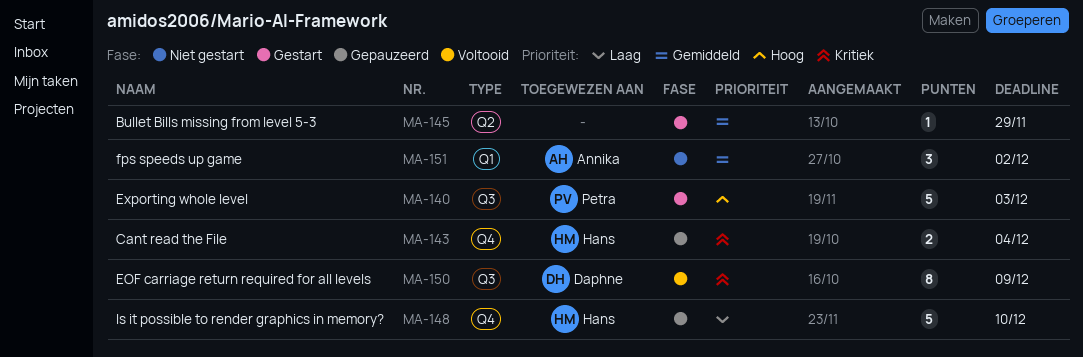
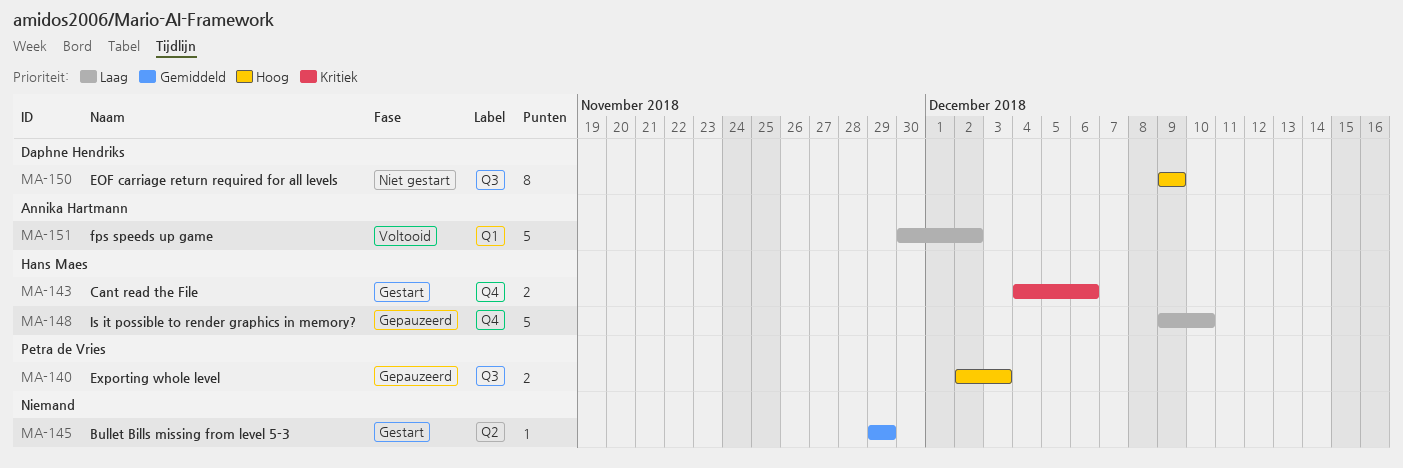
MA-140, status: Gestart -> Gepauzeerd
MA-140, estimate: 5 -> 2
MA-143, status: Gepauzeerd -> Gestart
MA-143, due: Dec 4 -> Dec 6
MA-150, status: Voltooid -> Niet gestart
MA-150, priority: Kritiek -> Hoog
MA-151, status: Niet gestart -> Voltooid
MA-151, priority: Gemiddeld -> Laag
MA-151, estimate: 3 -> 5

